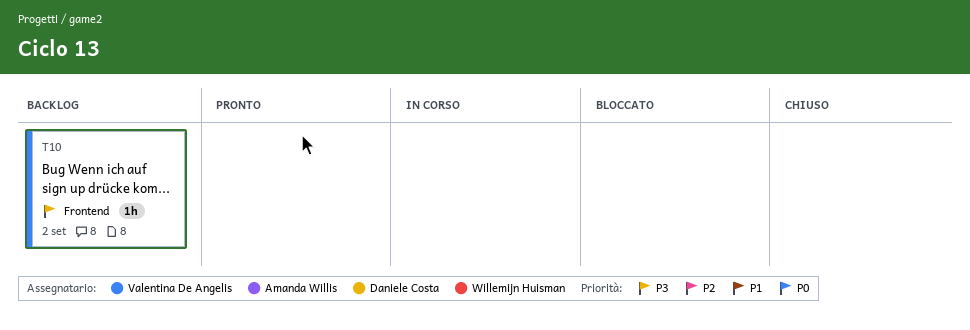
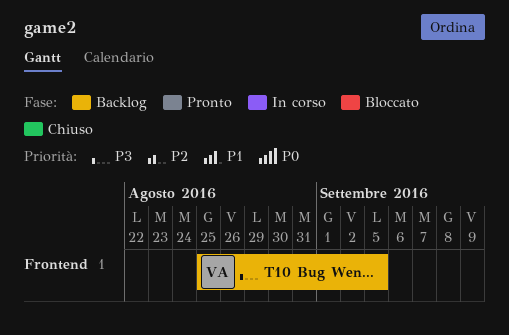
T10, due: Sep 2 -> Sep 5

